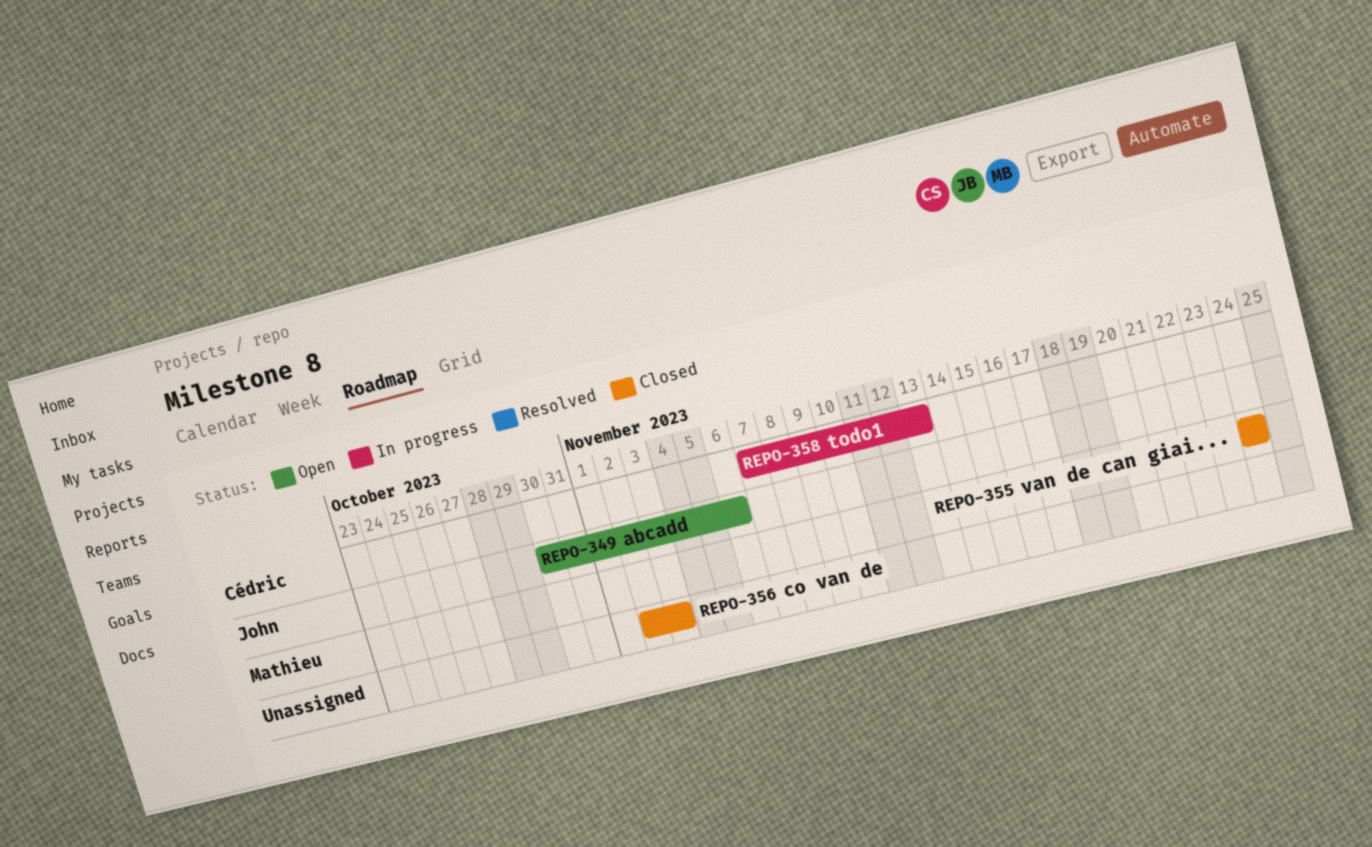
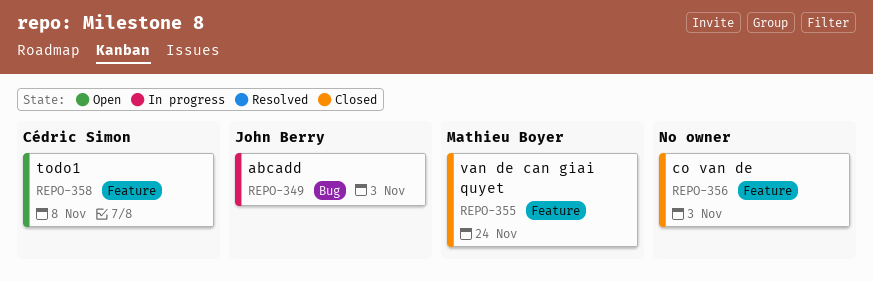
REPO-349, status: Open -> In progress
REPO-349, due: Nov 6 -> Nov 3
REPO-358, status: In progress -> Open
REPO-358, due: Nov 13 -> Nov 8

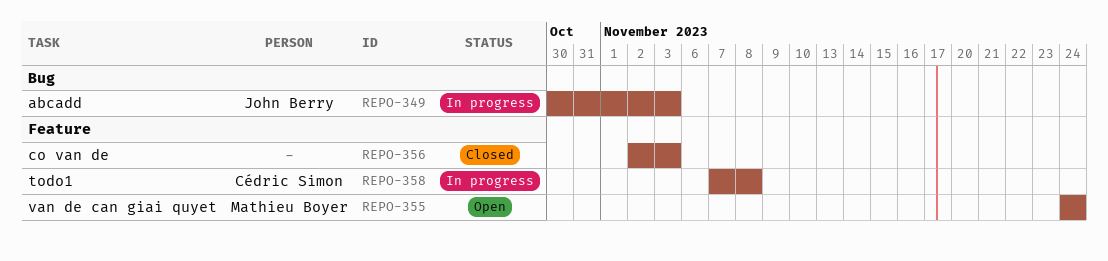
REPO-355, status: Closed -> Open
REPO-358, status: Open -> In progress

